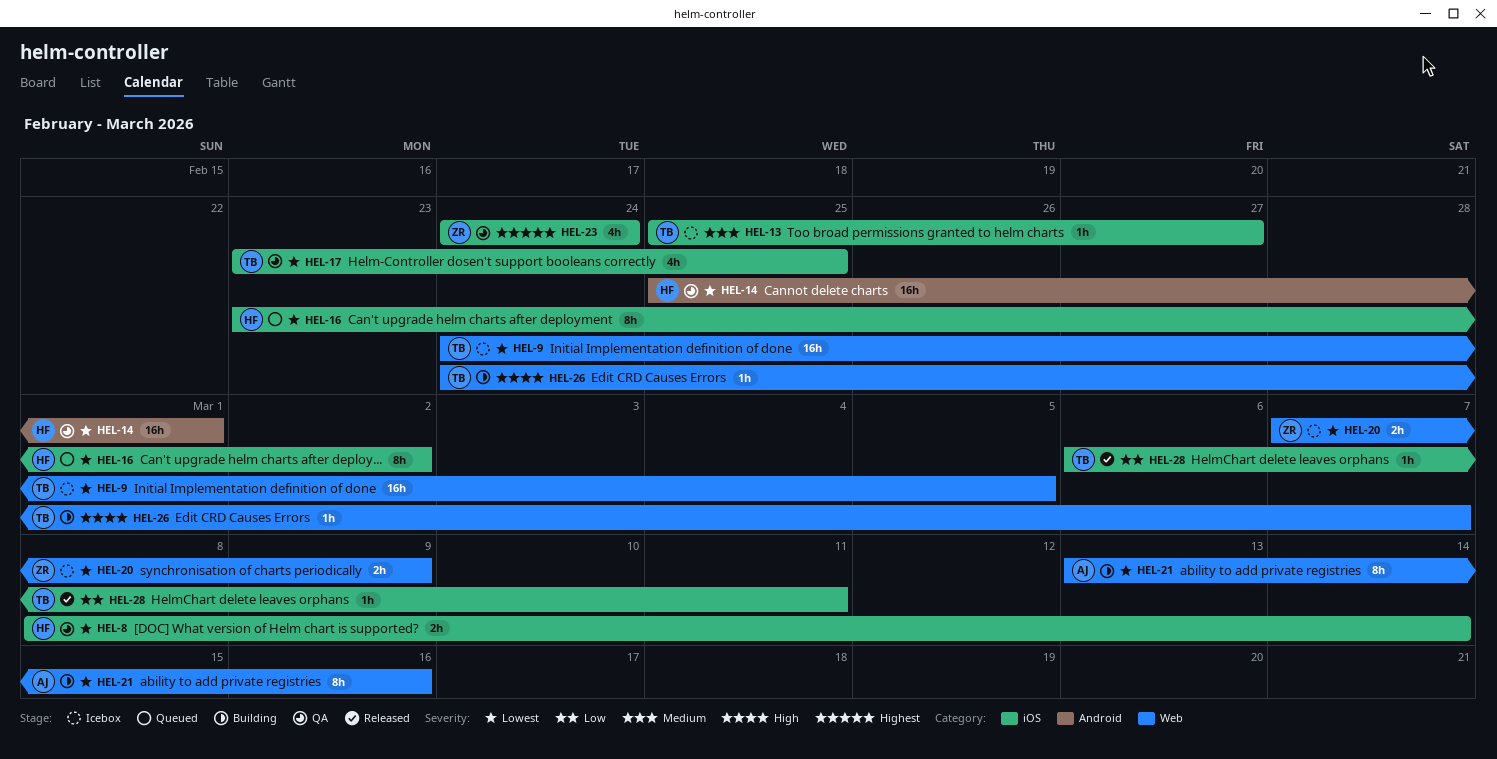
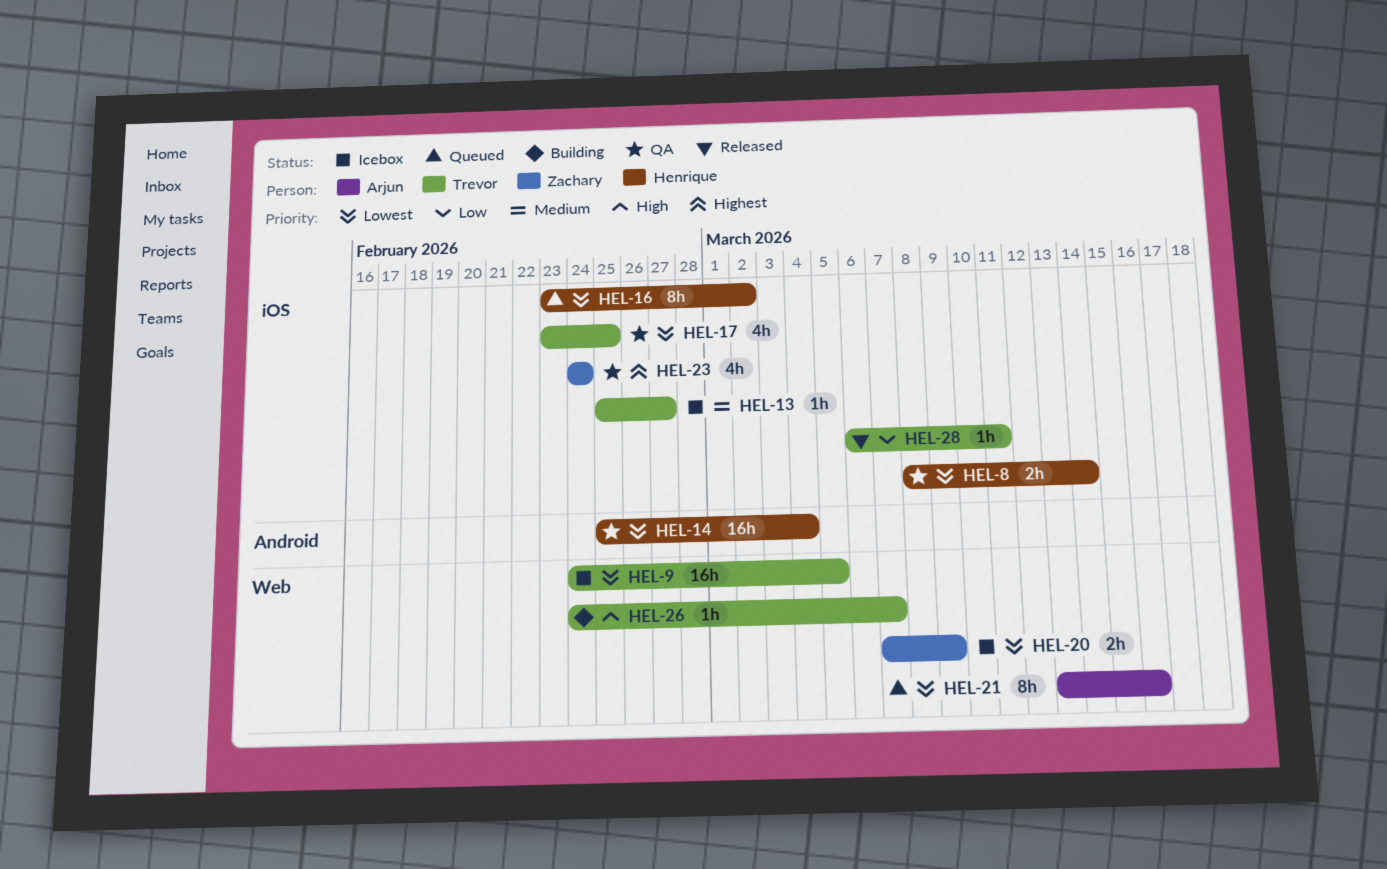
HEL-14, due: Mar 1 -> Mar 4
HEL-21, status: Building -> Queued

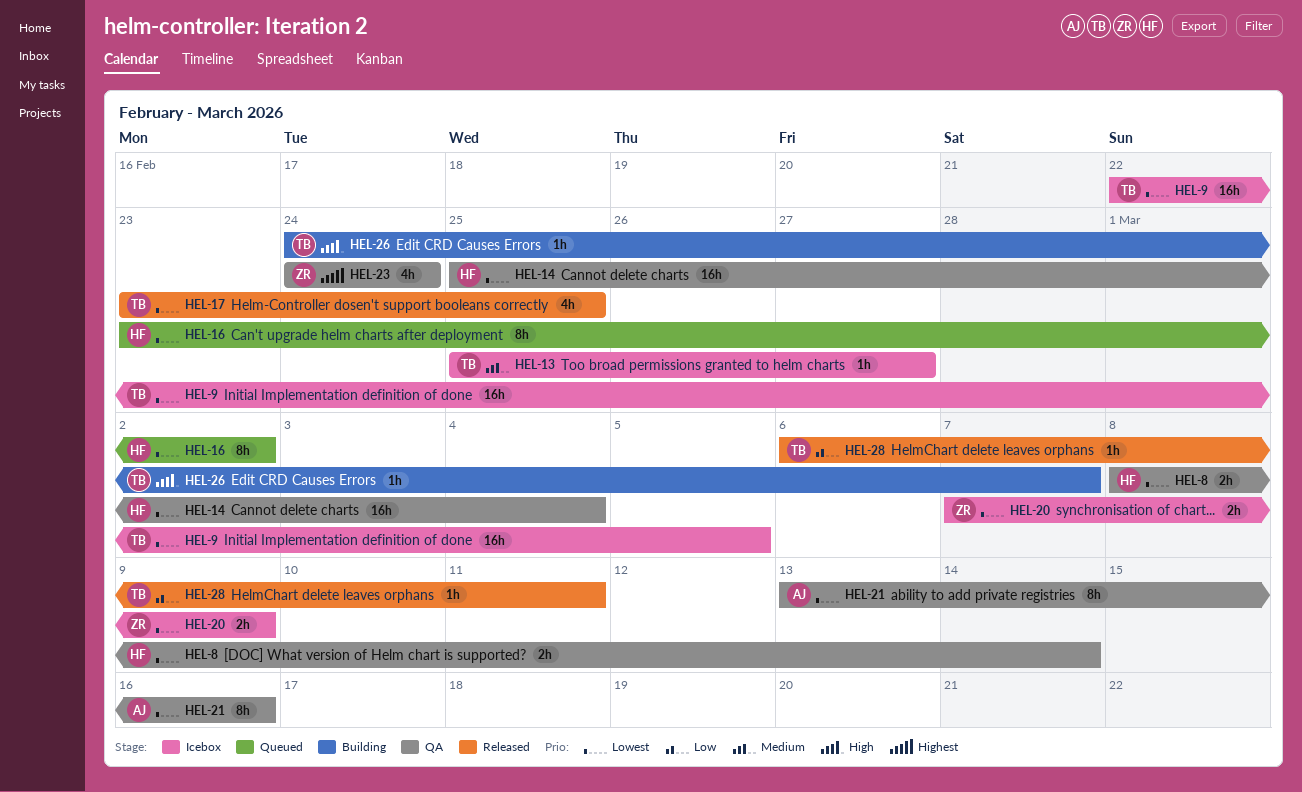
HEL-9, start: Feb 24 -> Feb 22
HEL-17, status: QA -> Released
HEL-21, status: Queued -> QA

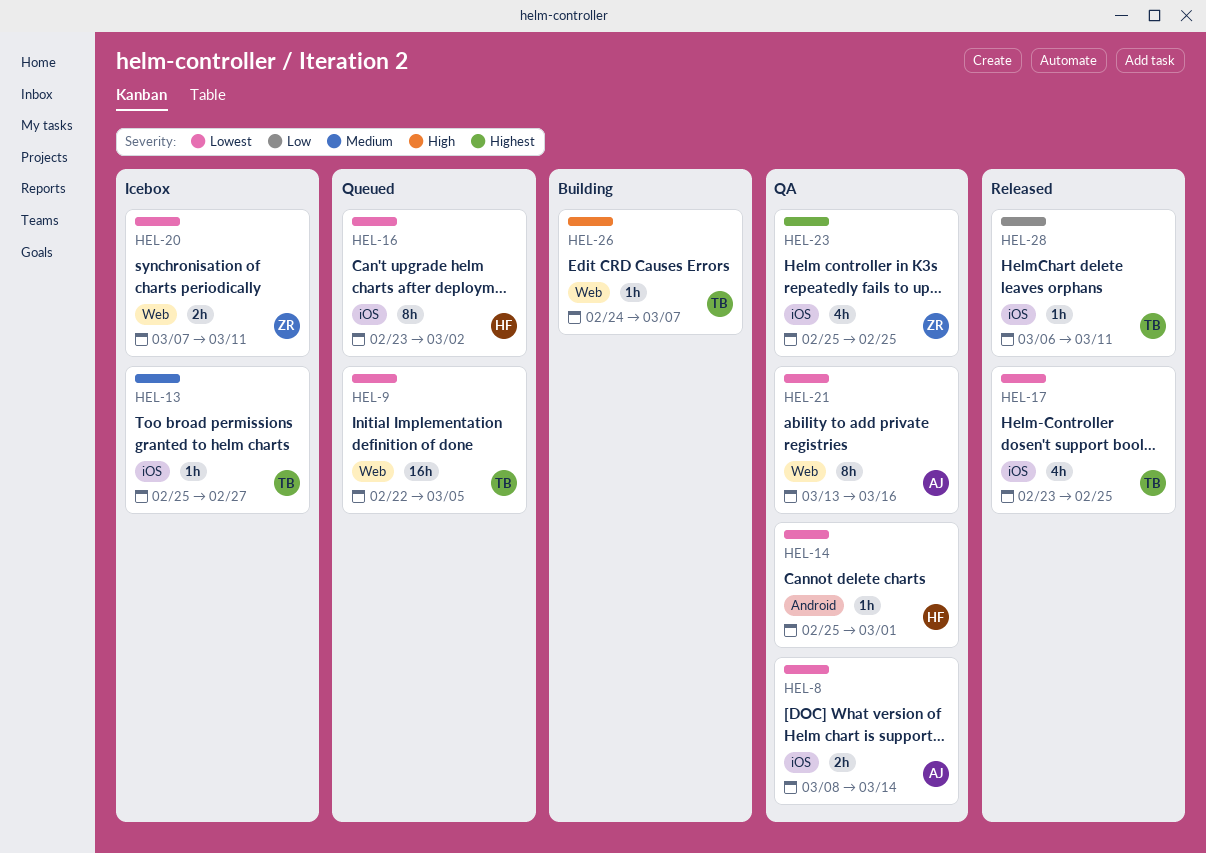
HEL-8, owner: HF -> AJ
HEL-9, status: Icebox -> Queued
HEL-14, estimate: 16h -> 1h
HEL-14, due: Mar 4 -> Mar 1
HEL-20, due: Mar 9 -> Mar 11
HEL-23, start: Feb 24 -> Feb 25
HEL-23, due: Feb 24 -> Feb 25

